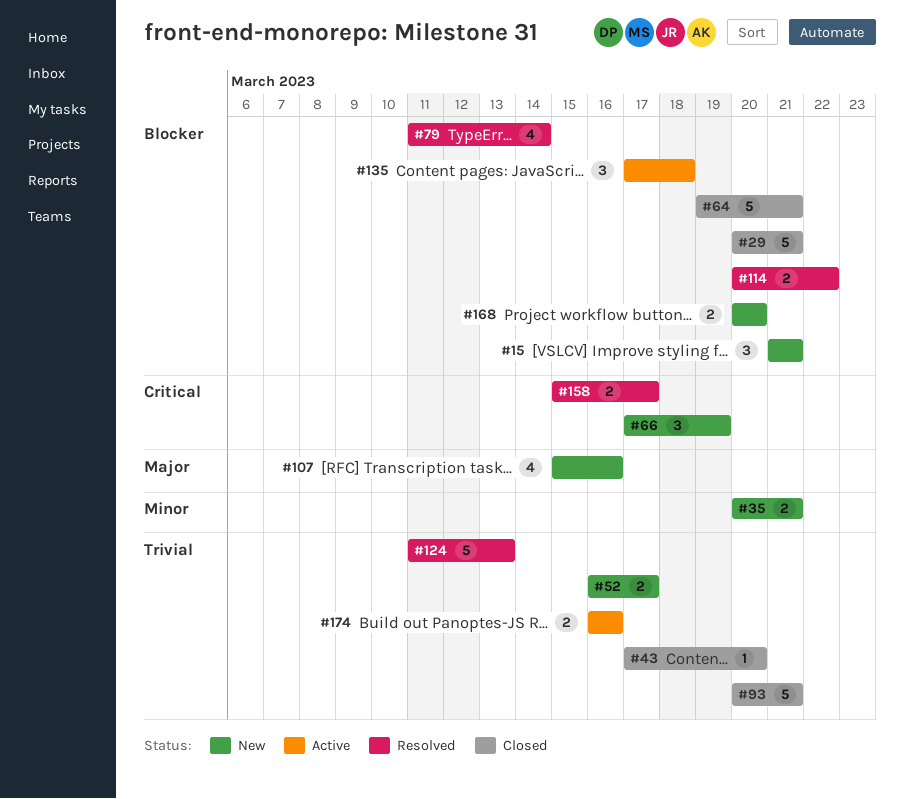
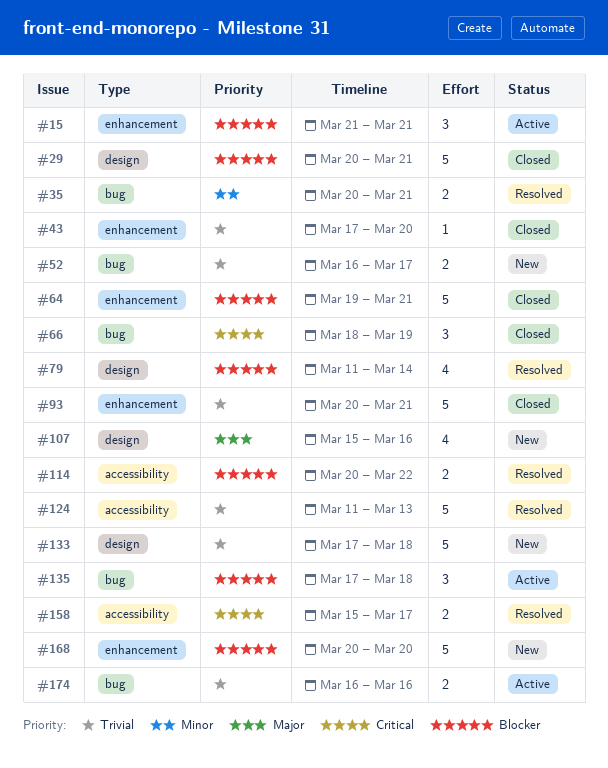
#15, status: New -> Active
#35, status: New -> Resolved
#66, status: New -> Closed
#66, start: Mar 17 -> Mar 18
#133: none -> present
#168, estimate: 2 -> 5

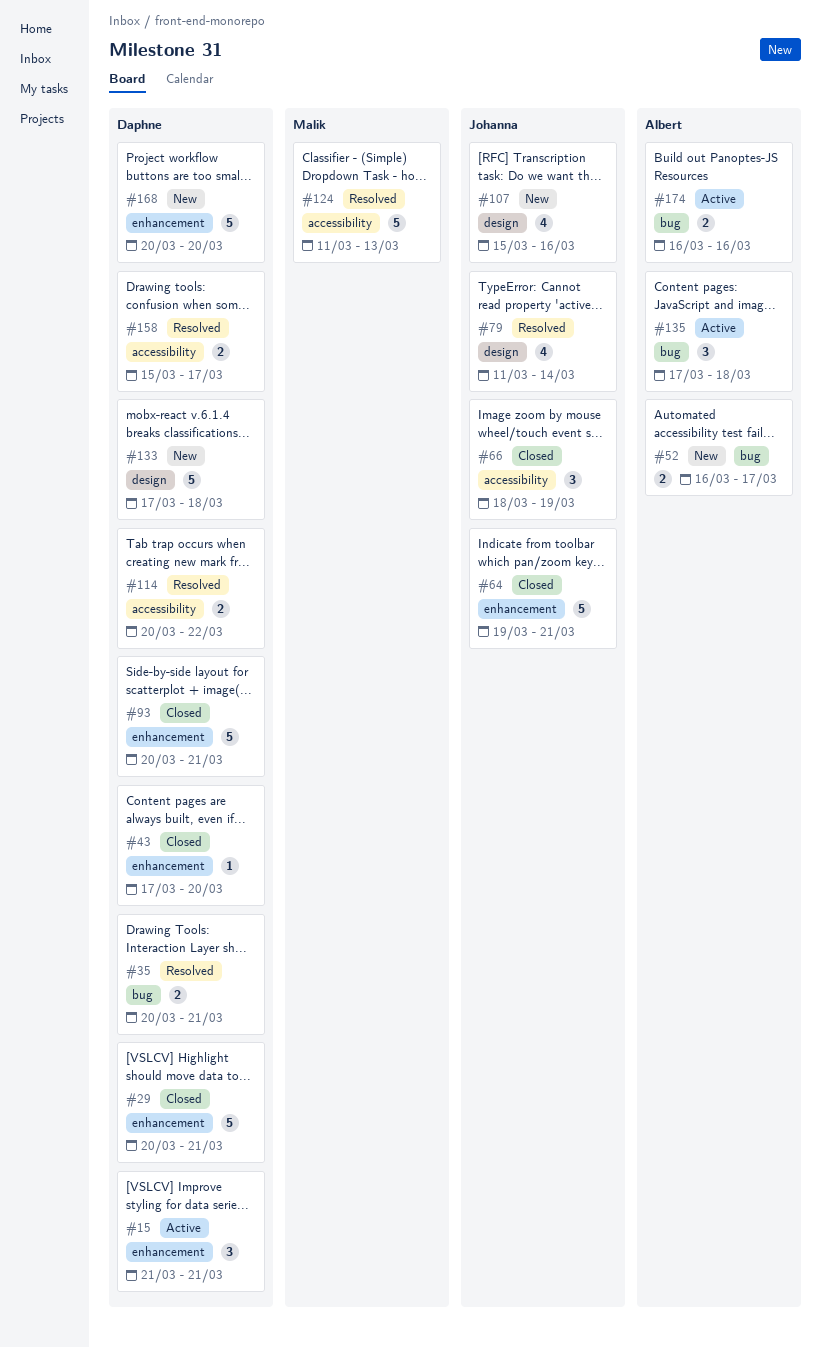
#29, label: design -> enhancement
#66, label: bug -> accessibility

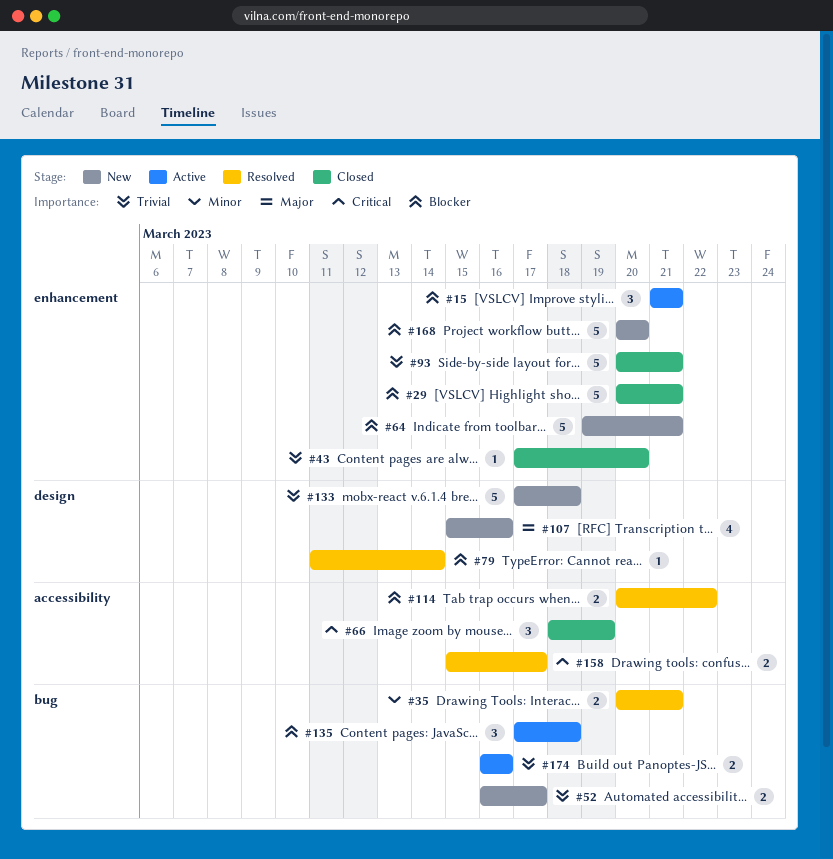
#64, status: Closed -> New
#79, estimate: 4 -> 1
#124: present -> none

